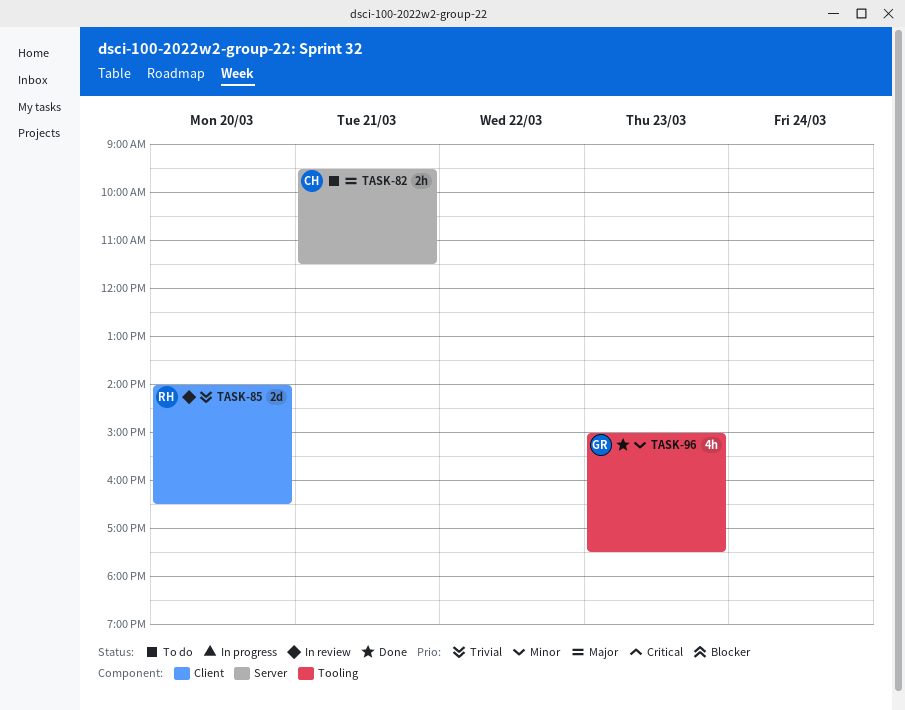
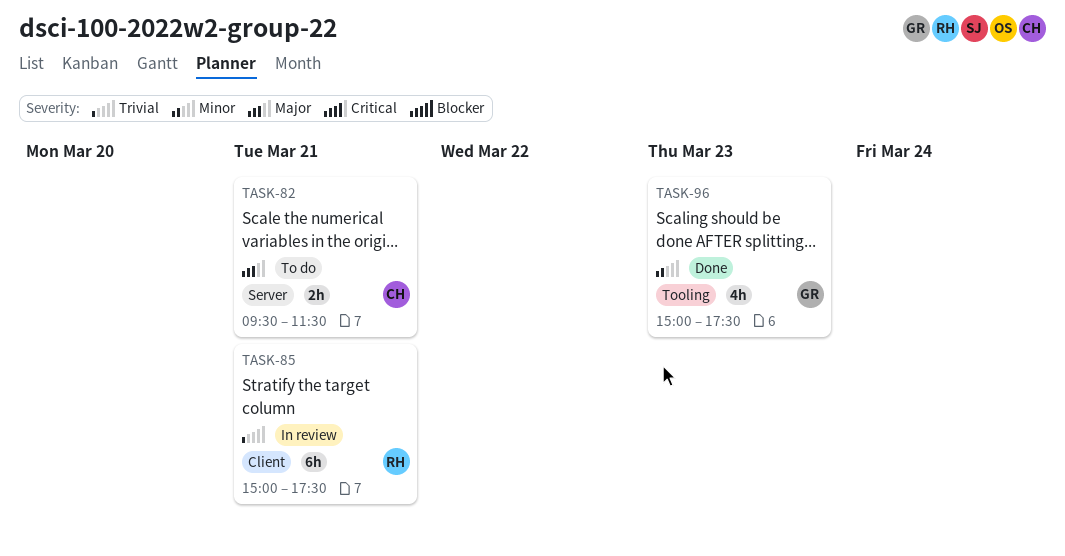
TASK-85, estimate: 2d -> 6h
TASK-85, day: Mar 20 -> Mar 21
TASK-85, begins: 14:00 -> 15:00
TASK-85, ends: 16:30 -> 17:30

